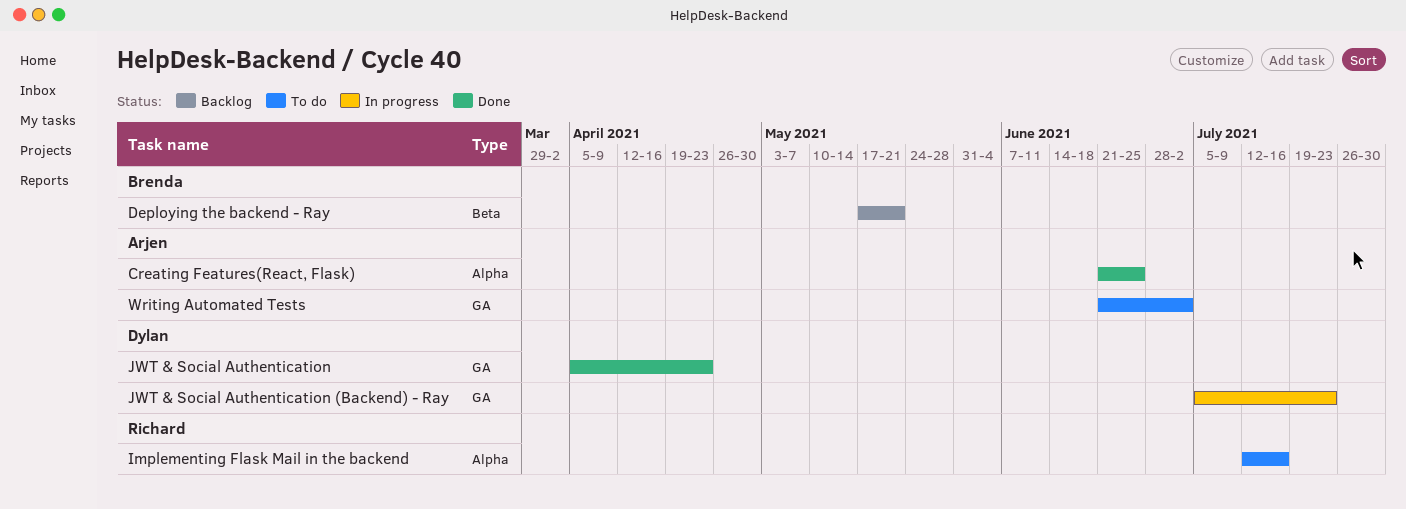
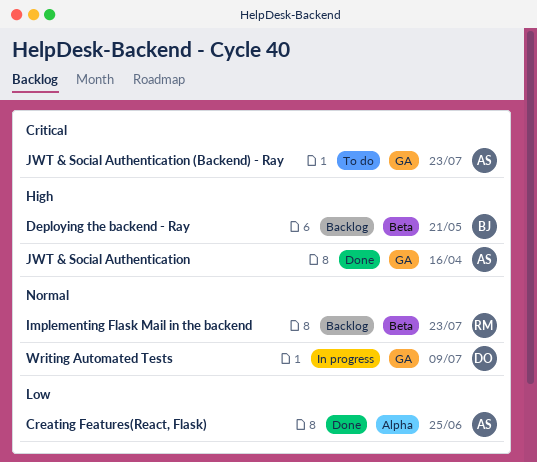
Implementing Flask Mail in the backend, status: To do -> Backlog
Implementing Flask Mail in the backend, label: Alpha -> Beta
Implementing Flask Mail in the backend, due: Jul 16 -> Jul 23
JWT & Social Authentication, owner: Dylan -> Arjen
JWT & Social Authentication, due: Apr 23 -> Apr 16
JWT & Social Authentication (Backend) - Ray, status: In progress -> To do
JWT & Social Authentication (Backend) - Ray, owner: Dylan -> Arjen
Writing Automated Tests, status: To do -> In progress
Writing Automated Tests, owner: Arjen -> Dylan
Writing Automated Tests, due: Jul 2 -> Jul 9

